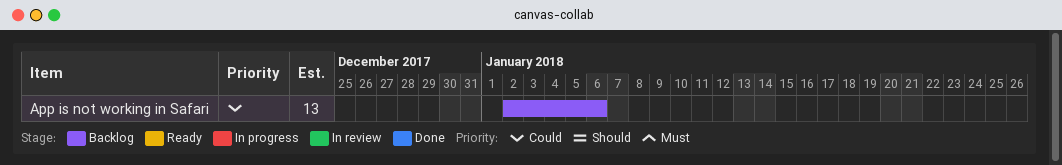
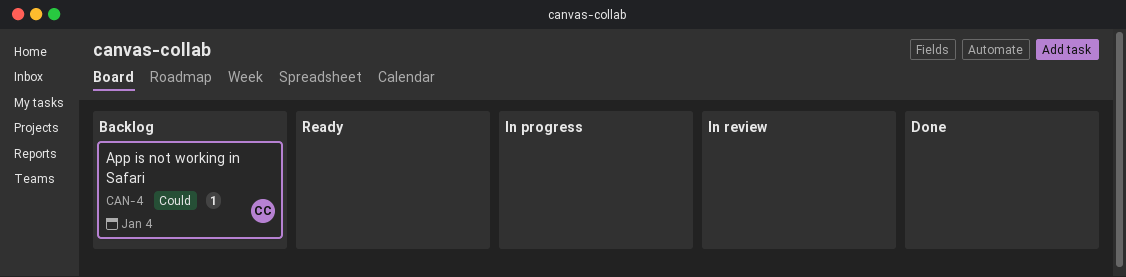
App is not working in Safari, estimate: 13 -> 1
App is not working in Safari, due: Jan 6 -> Jan 4

